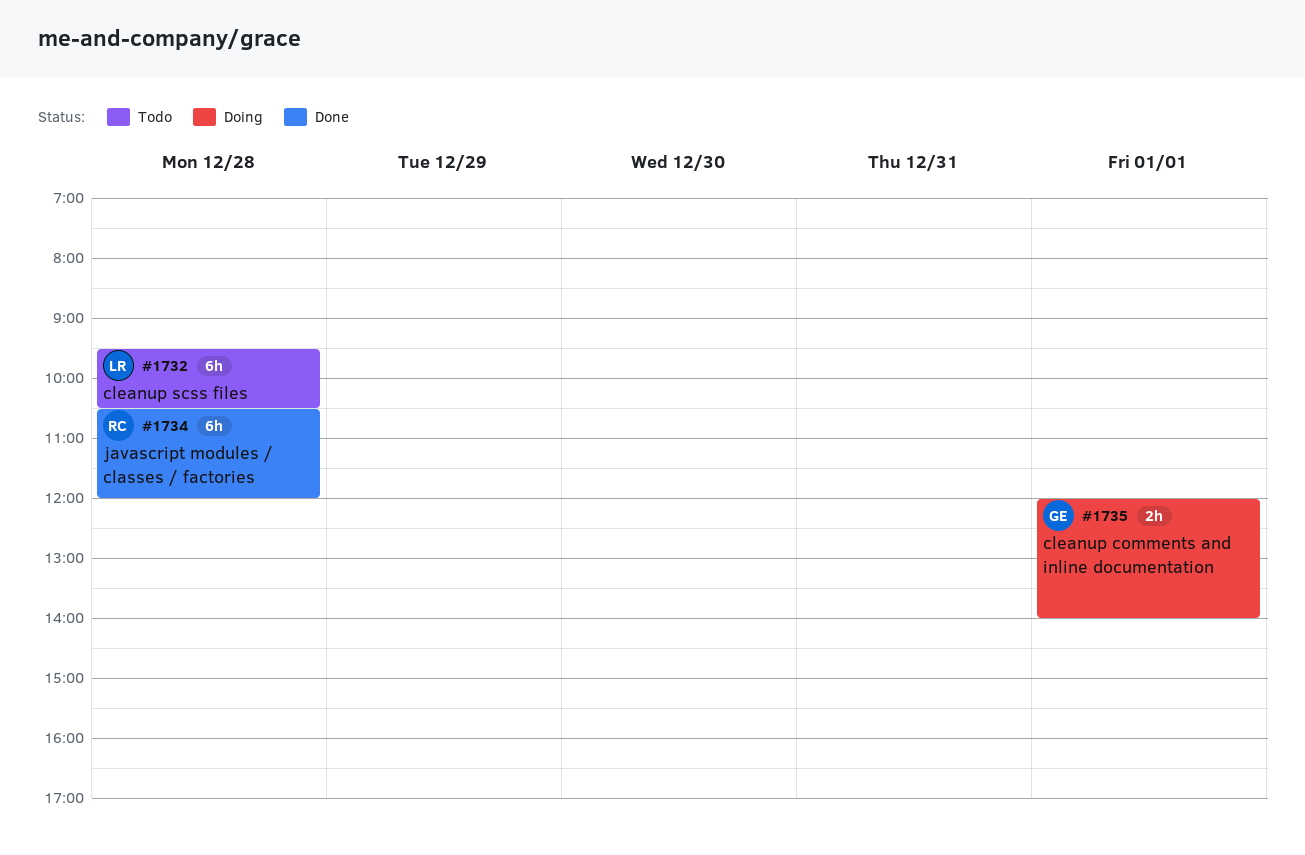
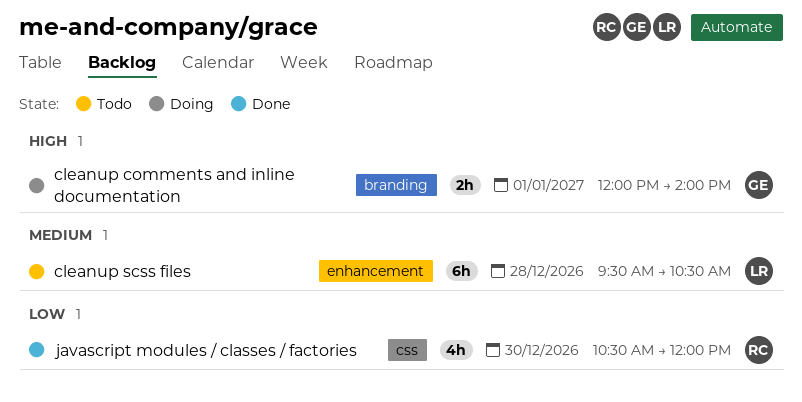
javascript modules / classes / factories, estimate: 6h -> 4h
javascript modules / classes / factories, day: Dec 28 -> Dec 30

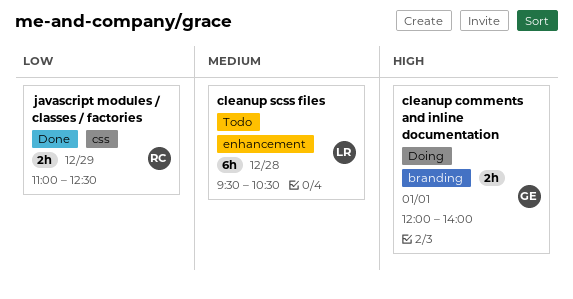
javascript modules / classes / factories, estimate: 4h -> 2h
javascript modules / classes / factories, day: Dec 30 -> Dec 29
javascript modules / classes / factories, begins: 10:30 -> 11:00
javascript modules / classes / factories, ends: 12:00 -> 12:30

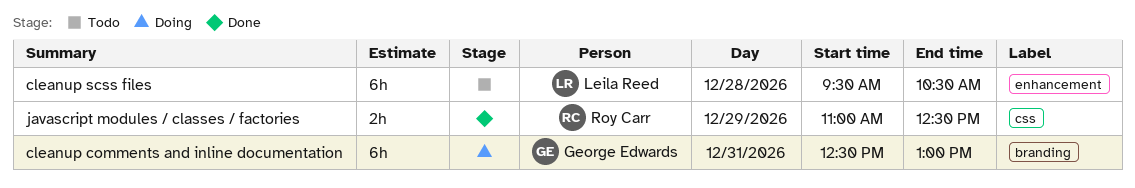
cleanup comments and inline documentation, estimate: 2h -> 6h
cleanup comments and inline documentation, day: Jan 1 -> Dec 31
cleanup comments and inline documentation, begins: 12:00 -> 12:30
cleanup comments and inline documentation, ends: 14:00 -> 13:00

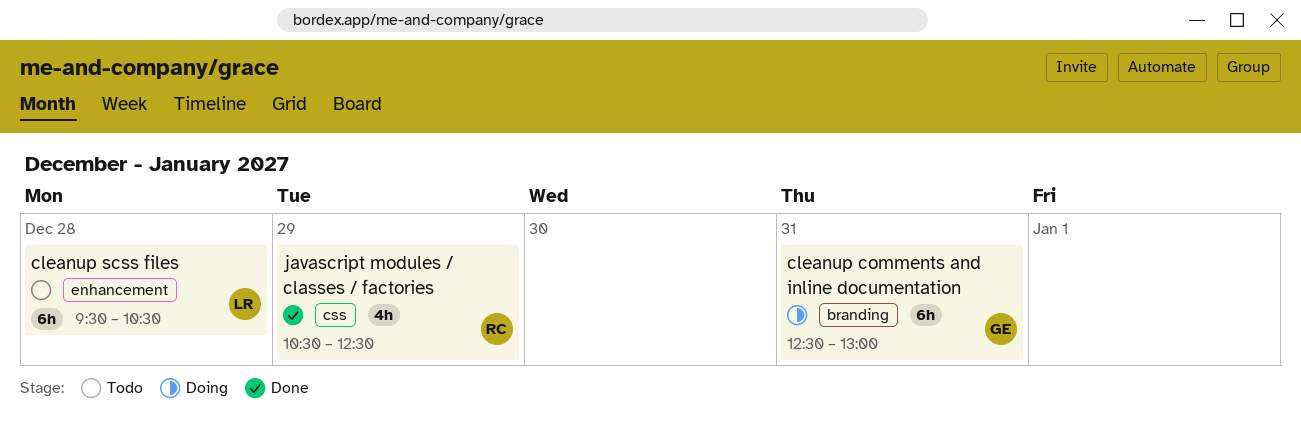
javascript modules / classes / factories, estimate: 2h -> 4h
javascript modules / classes / factories, begins: 11:00 -> 10:30

